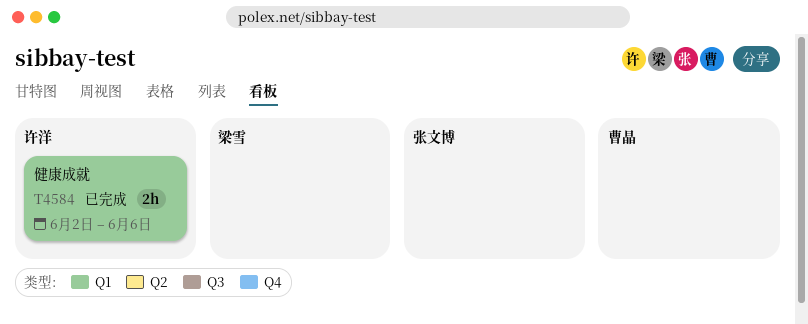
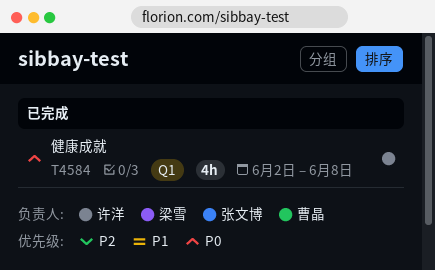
T4584, estimate: 2h -> 4h
T4584, due: Jun 6 -> Jun 8

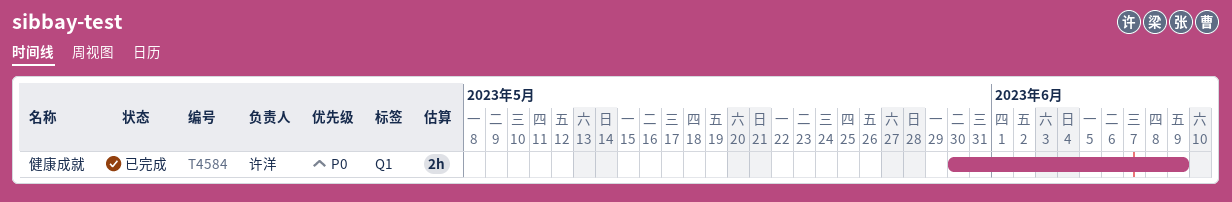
T4584, estimate: 4h -> 2h
T4584, start: Jun 2 -> May 30
T4584, due: Jun 8 -> Jun 9

